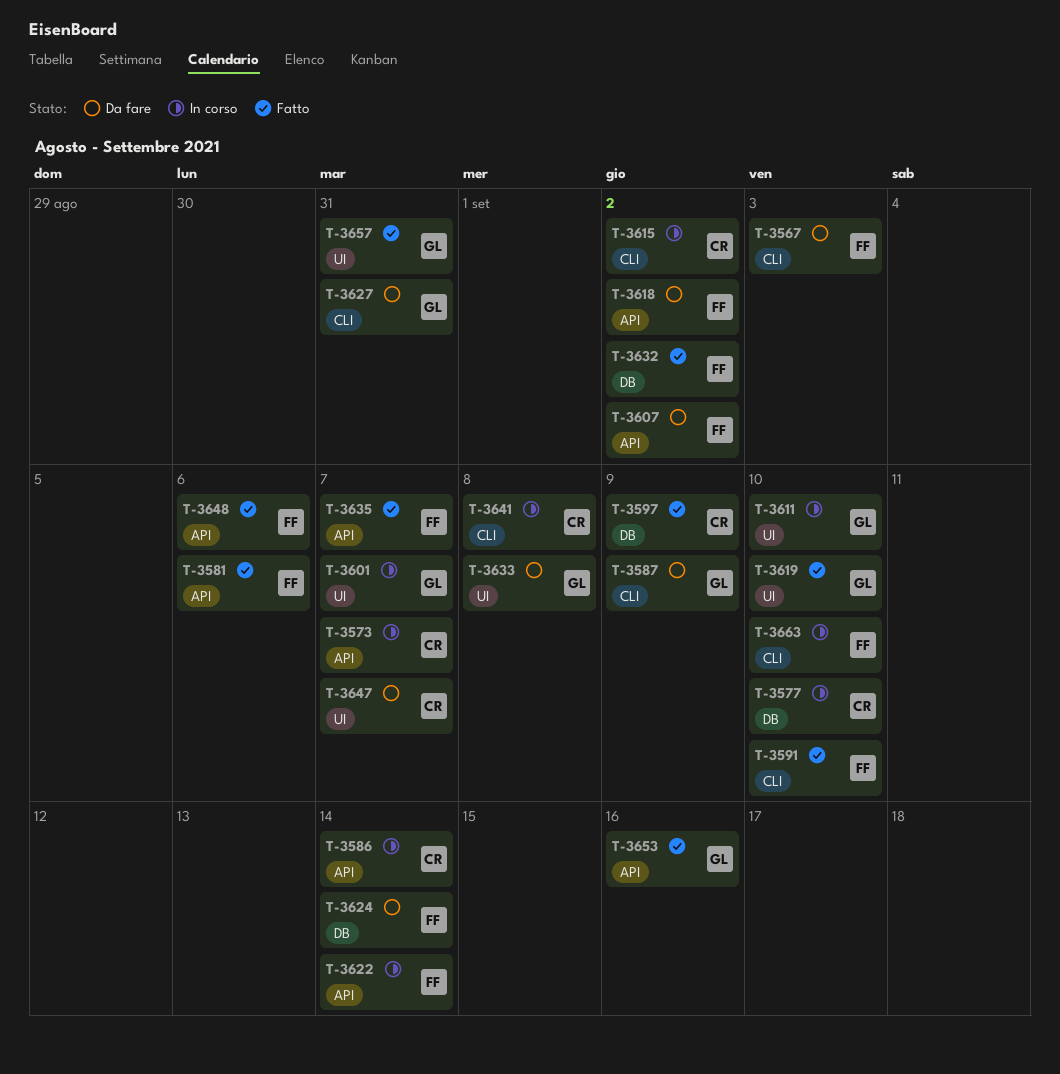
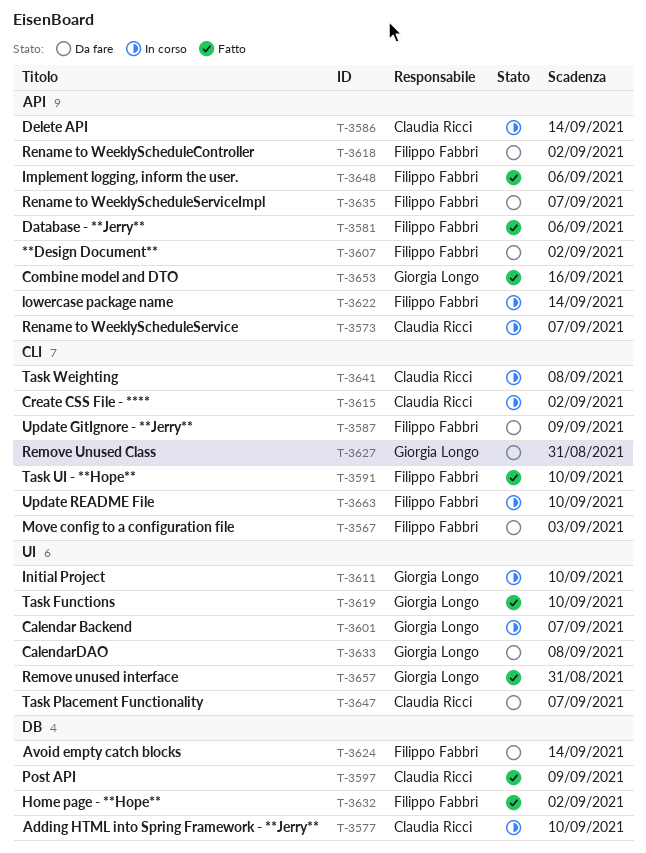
T-3587, owner: Giorgia Longo -> Filippo Fabbri
T-3635, status: Fatto -> Da fare

